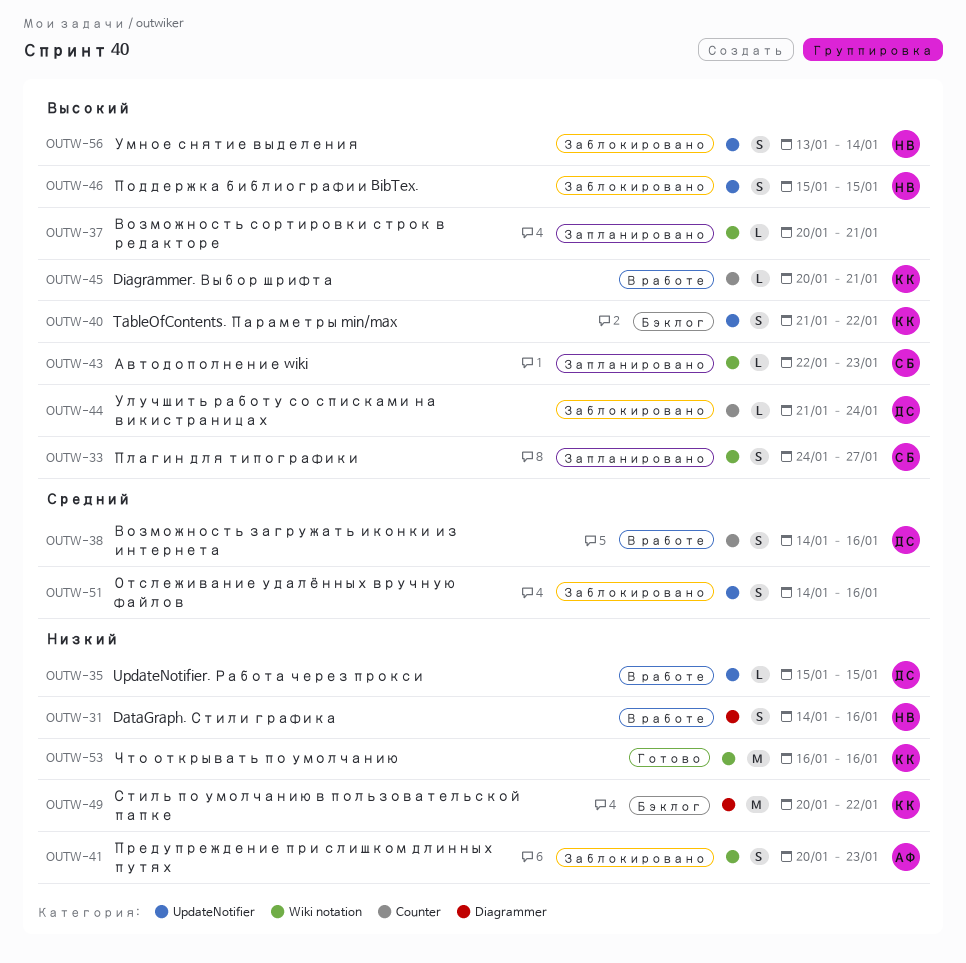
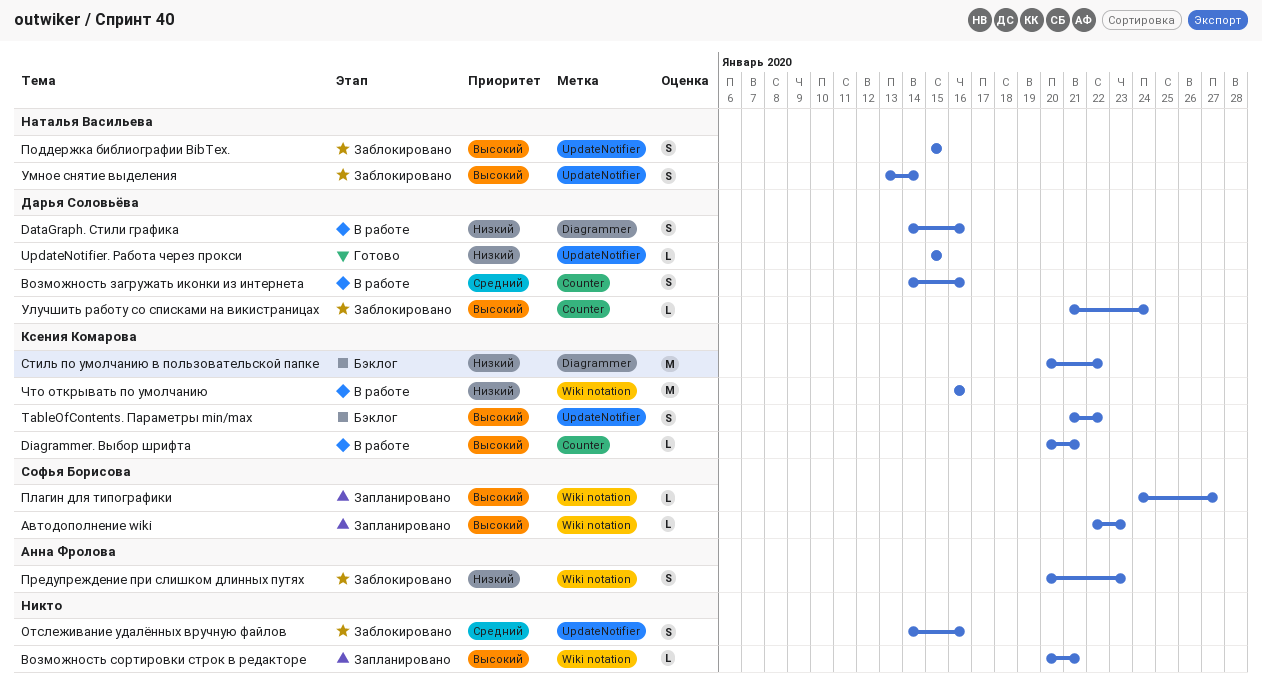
DataGraph. Стили графика, owner: Наталья Васильева -> Дарья Соловьёва
UpdateNotifier. Работа через прокси, status: В работе -> Готово
Плагин для типографики, estimate: S -> L
Что открывать по умолчанию, status: Готово -> В работе

